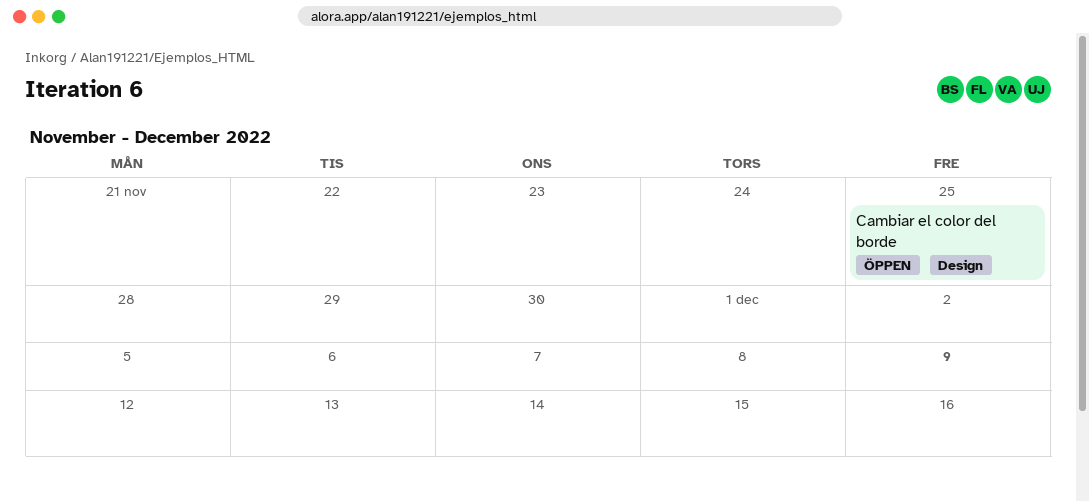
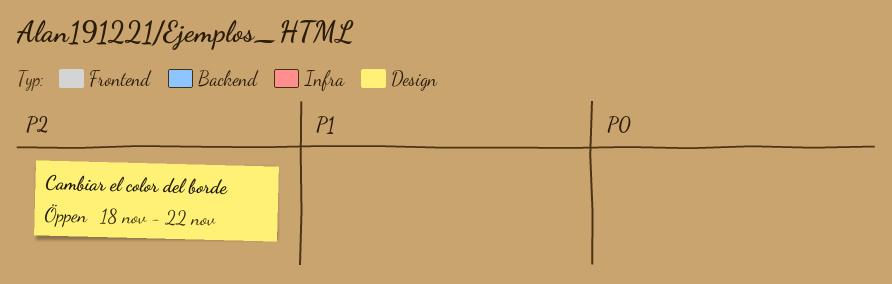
Cambiar el color del borde, due: Nov 25 -> Nov 22

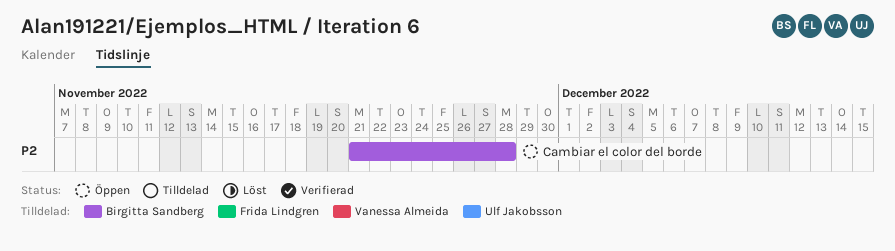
Cambiar el color del borde, start: Nov 18 -> Nov 21
Cambiar el color del borde, due: Nov 22 -> Nov 28

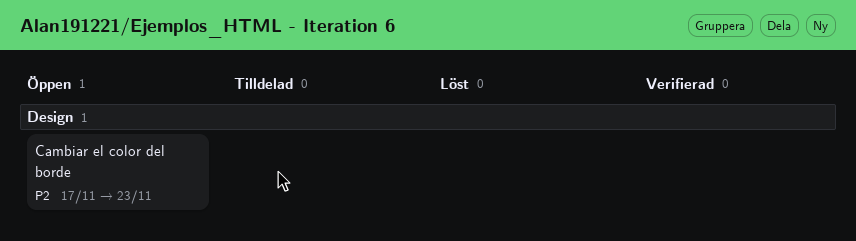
Cambiar el color del borde, start: Nov 21 -> Nov 17
Cambiar el color del borde, due: Nov 28 -> Nov 23

